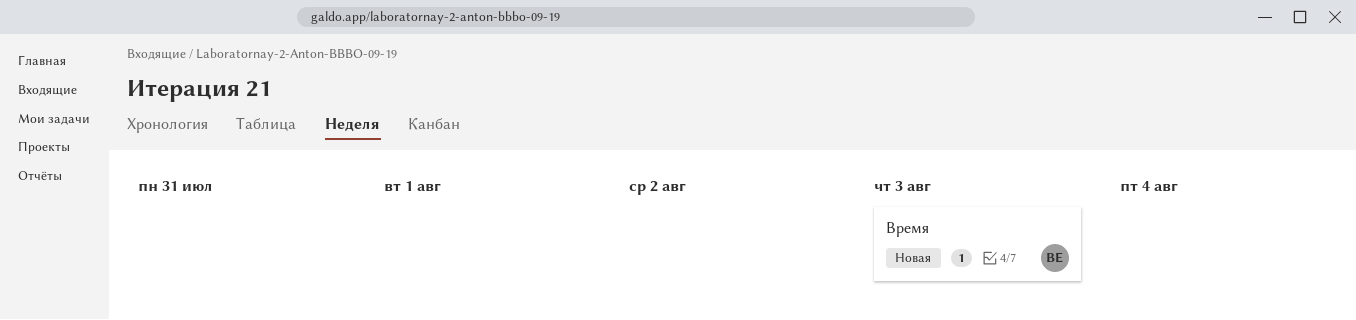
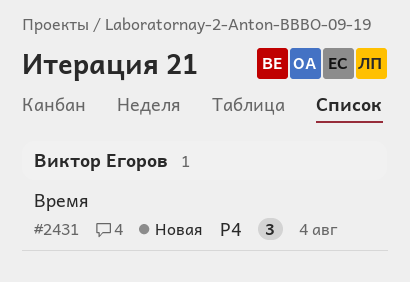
Время, estimate: 1 -> 3
Время, due: Aug 3 -> Aug 4

